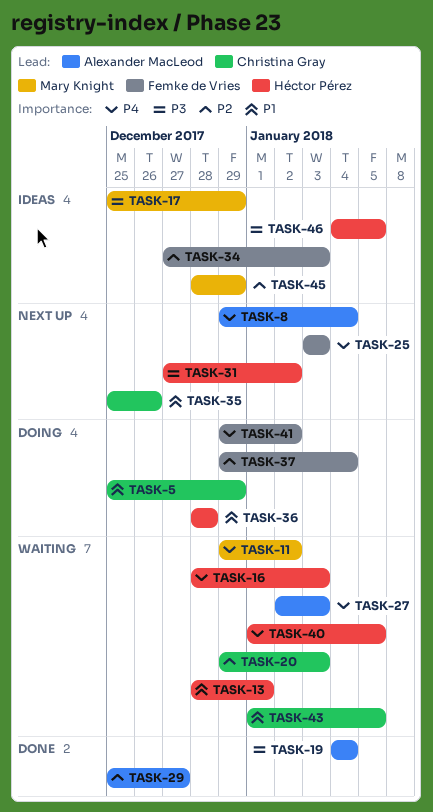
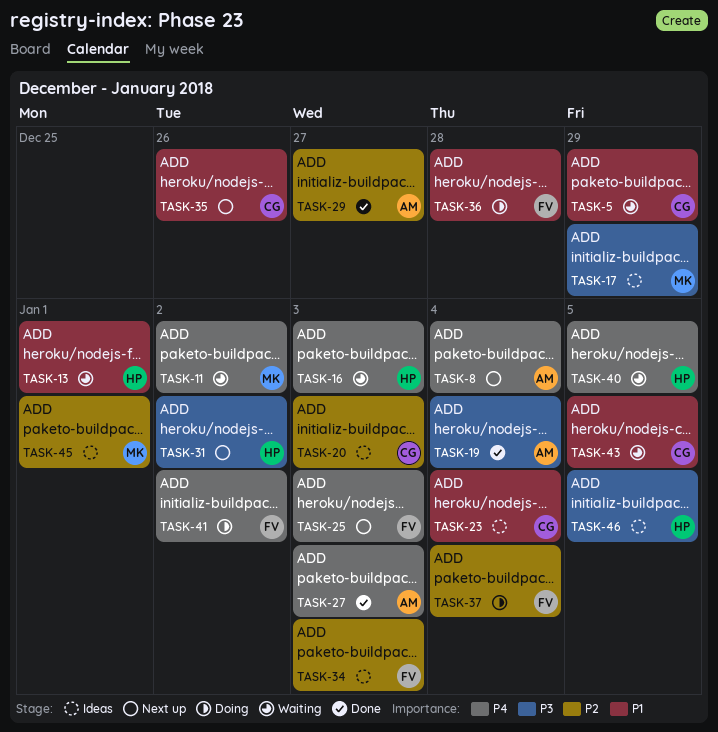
TASK-5, status: Doing -> Waiting
TASK-20, status: Waiting -> Ideas
TASK-23: none -> present
TASK-27, status: Waiting -> Done
TASK-36, owner: Héctor Pérez -> Femke de Vries
TASK-45, due: Dec 29 -> Jan 1

